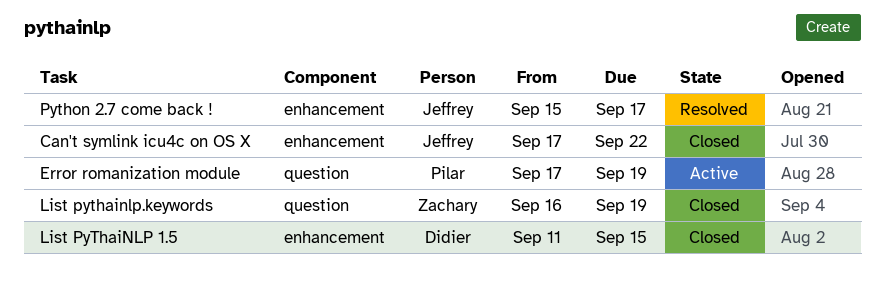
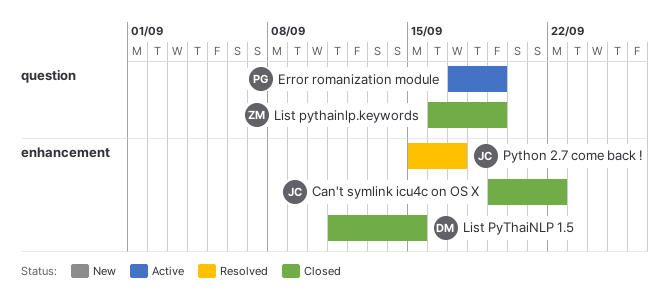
Can't symlink icu4c on OS X, start: Sep 17 -> Sep 19

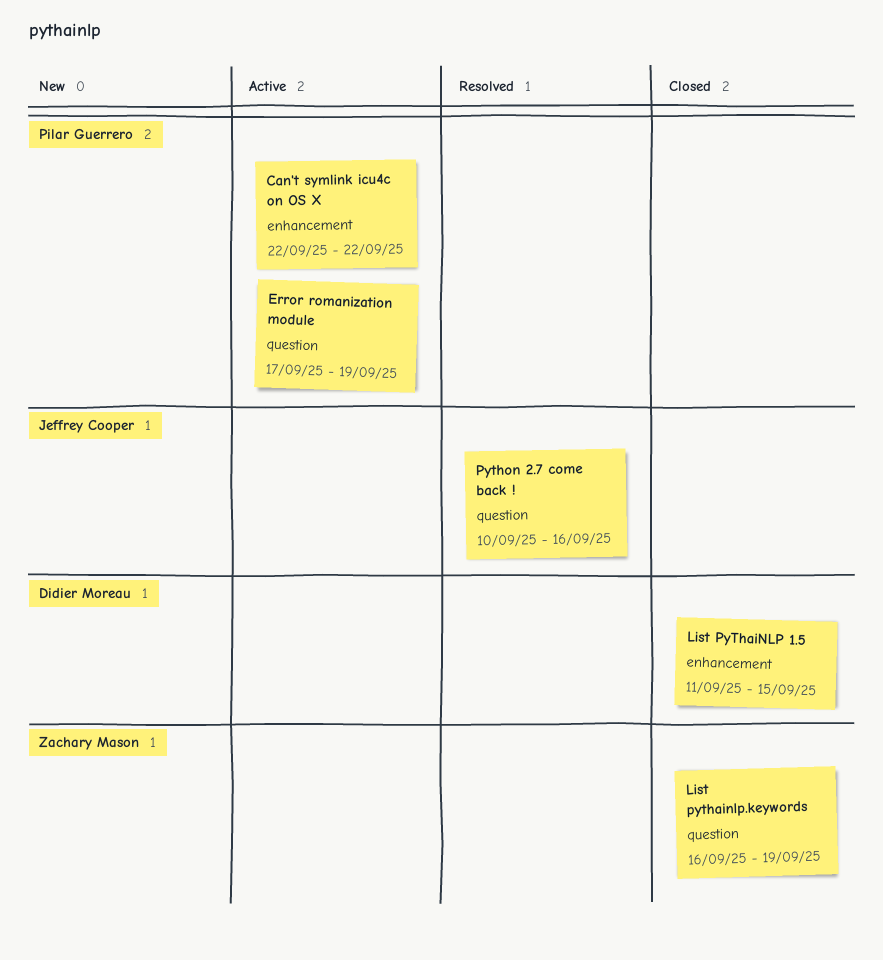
Can't symlink icu4c on OS X, status: Closed -> Active
Can't symlink icu4c on OS X, owner: Jeffrey Cooper -> Pilar Guerrero
Can't symlink icu4c on OS X, start: Sep 19 -> Sep 22
Python 2.7 come back !, label: enhancement -> question
Python 2.7 come back !, start: Sep 15 -> Sep 10
Python 2.7 come back !, due: Sep 17 -> Sep 16

